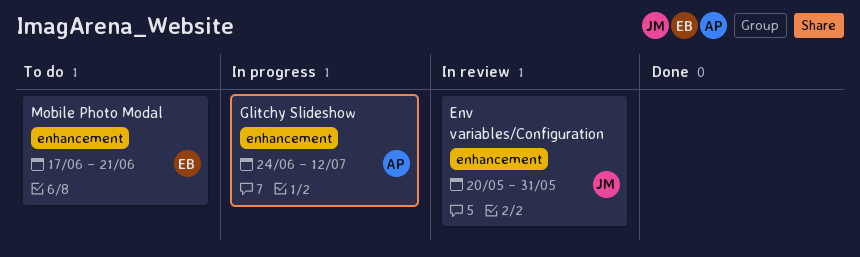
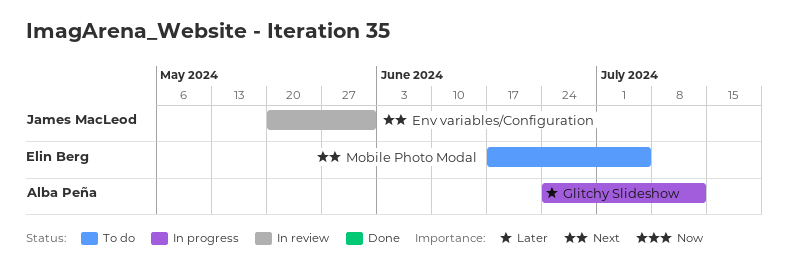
Mobile Photo Modal, due: Jun 21 -> Jul 5

